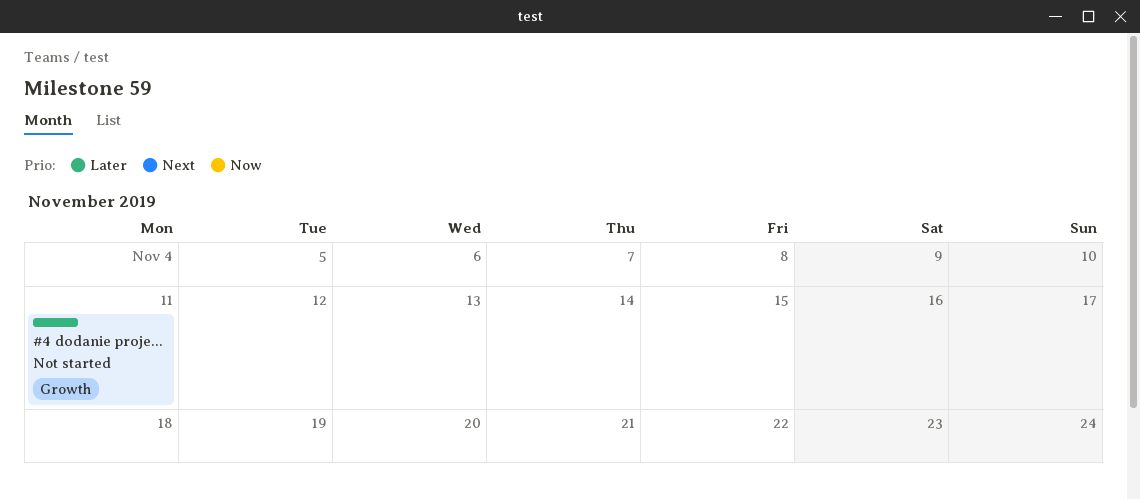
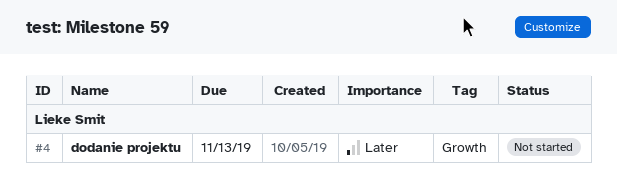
#4, due: Nov 11 -> Nov 13

